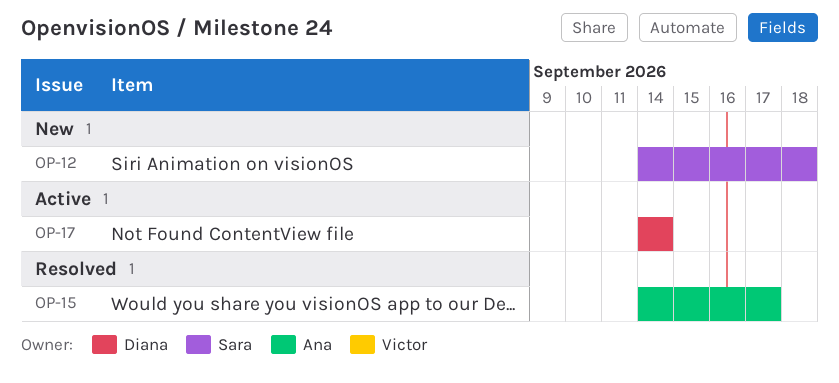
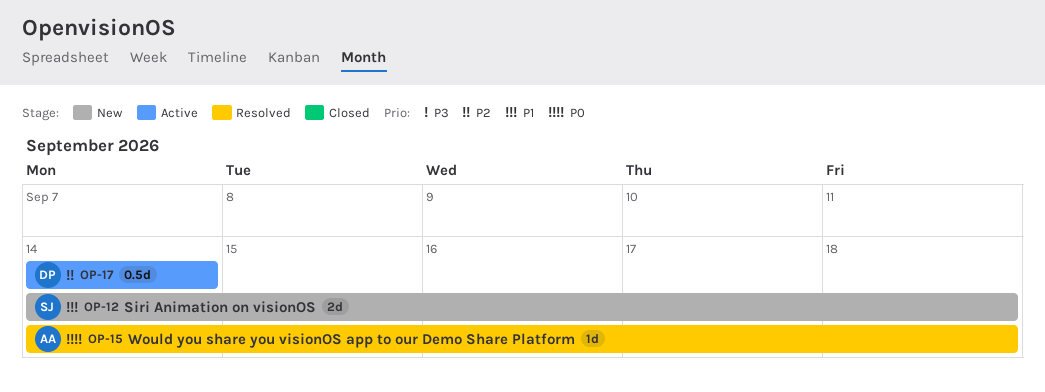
OP-15, due: Sep 17 -> Sep 18

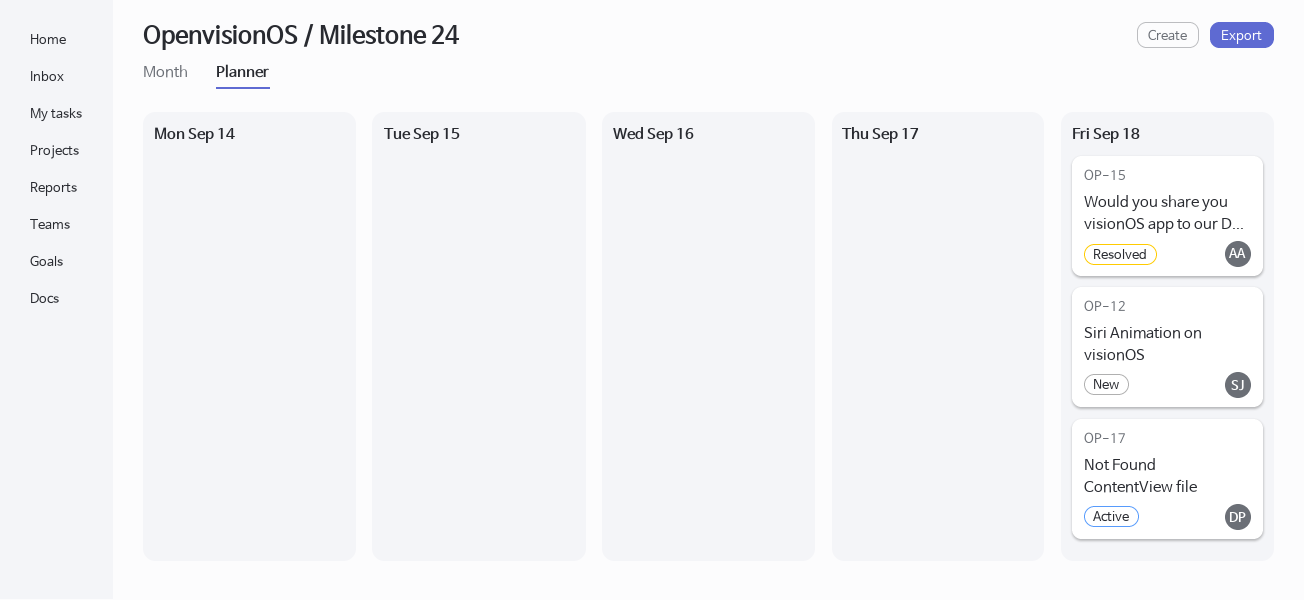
OP-17, due: Sep 14 -> Sep 18

